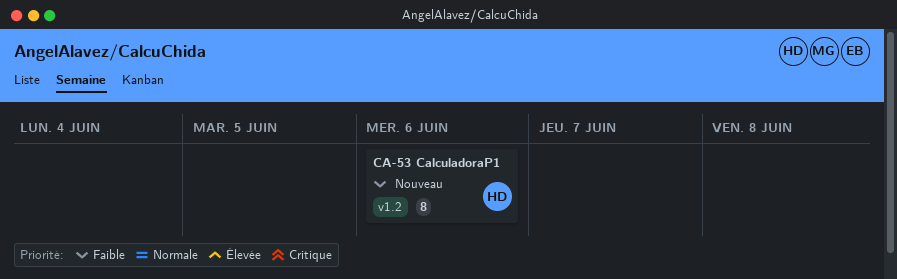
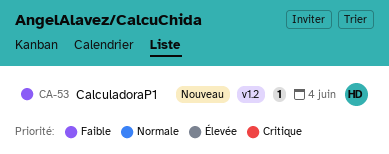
CA-53, estimate: 8 -> 1
CA-53, due: Jun 6 -> Jun 4

